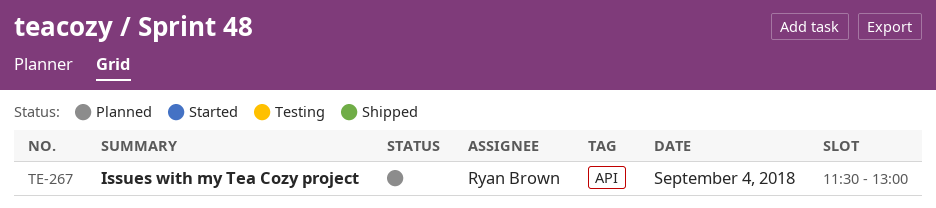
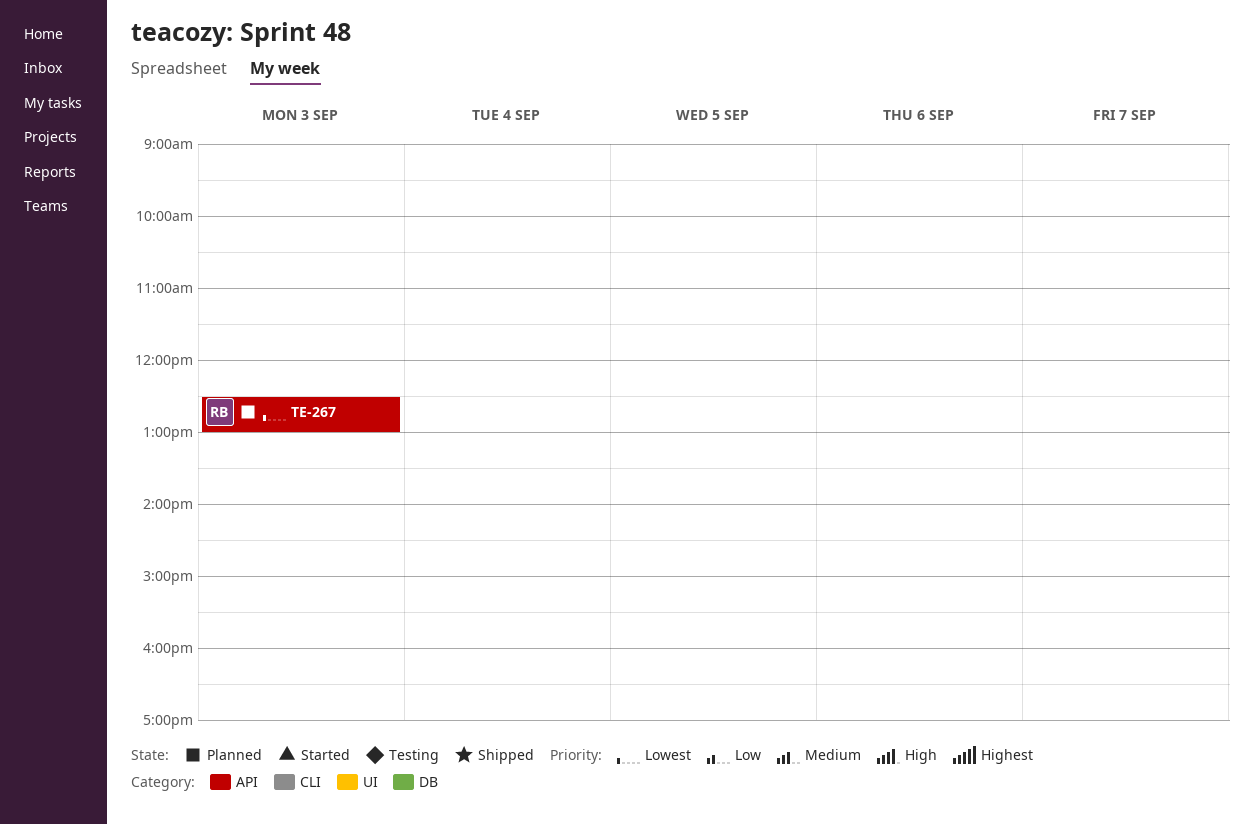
TE-267, day: Sep 4 -> Sep 3
TE-267, begins: 11:30 -> 12:30

